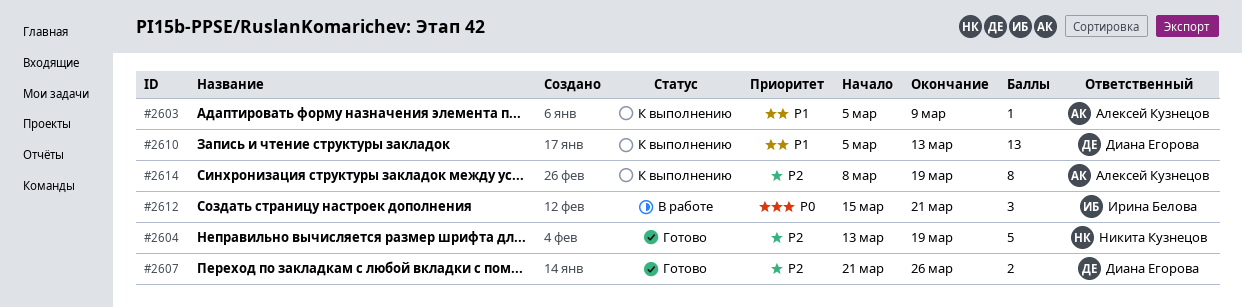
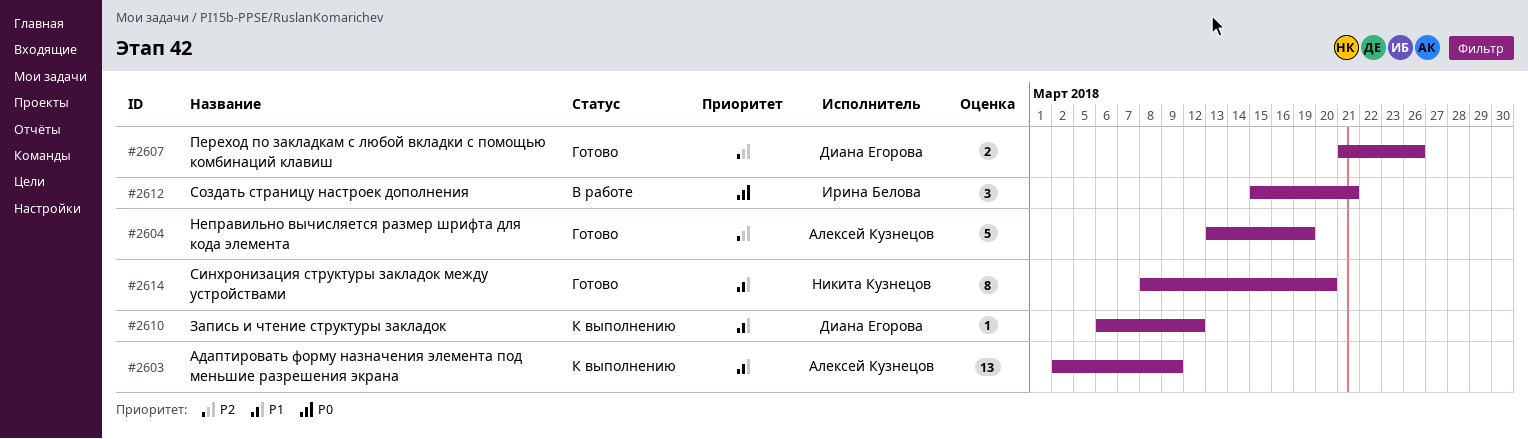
#2603, estimate: 1 -> 13
#2603, start: Mar 5 -> Mar 2
#2604, owner: Никита Кузнецов -> Алексей Кузнецов
#2610, estimate: 13 -> 1
#2610, start: Mar 5 -> Mar 6
#2610, due: Mar 13 -> Mar 12
#2614, status: К выполнению -> Готово
#2614, owner: Алексей Кузнецов -> Никита Кузнецов
#2614, priority: P2 -> P1
#2614, due: Mar 19 -> Mar 20

